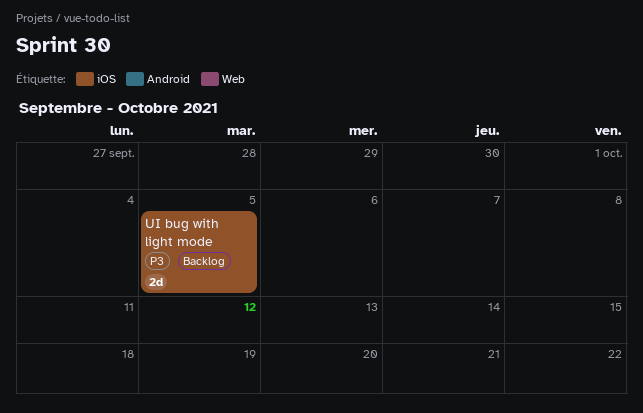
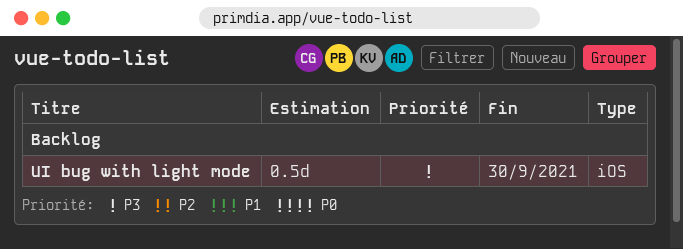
UI bug with light mode, estimate: 2d -> 0.5d
UI bug with light mode, due: Oct 5 -> Sep 30

